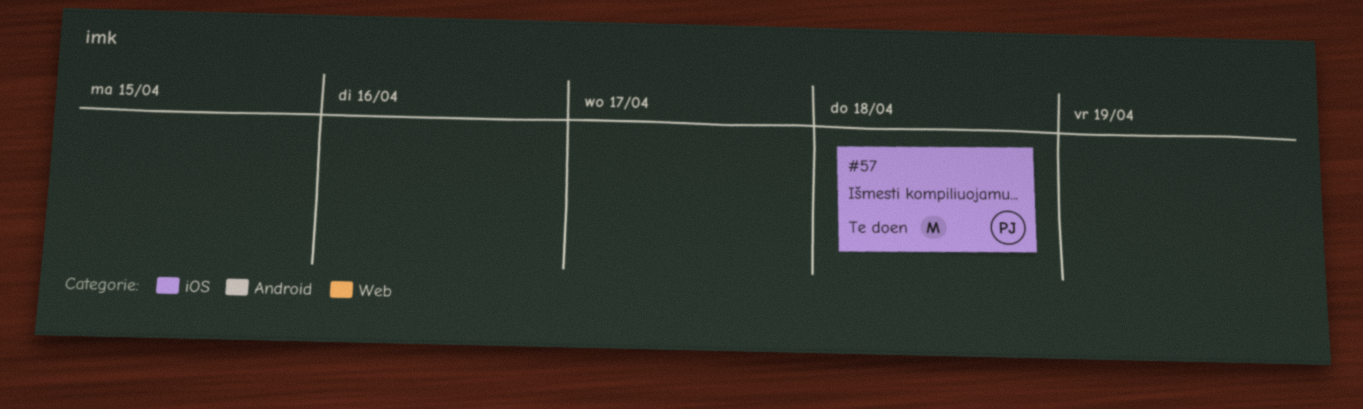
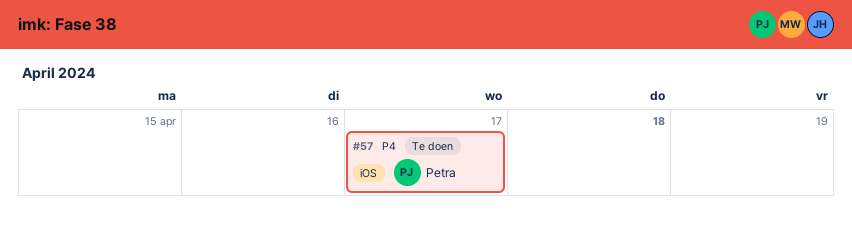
#57, due: Apr 18 -> Apr 17

